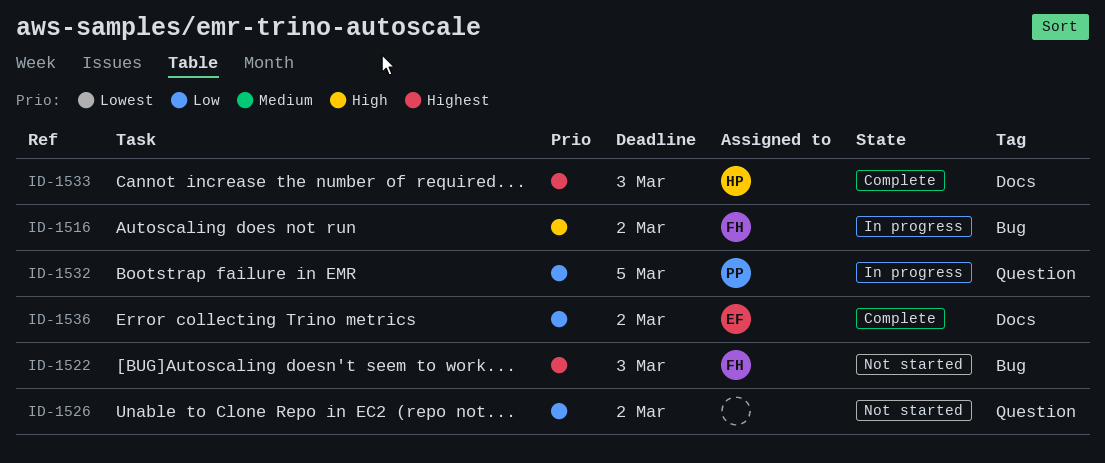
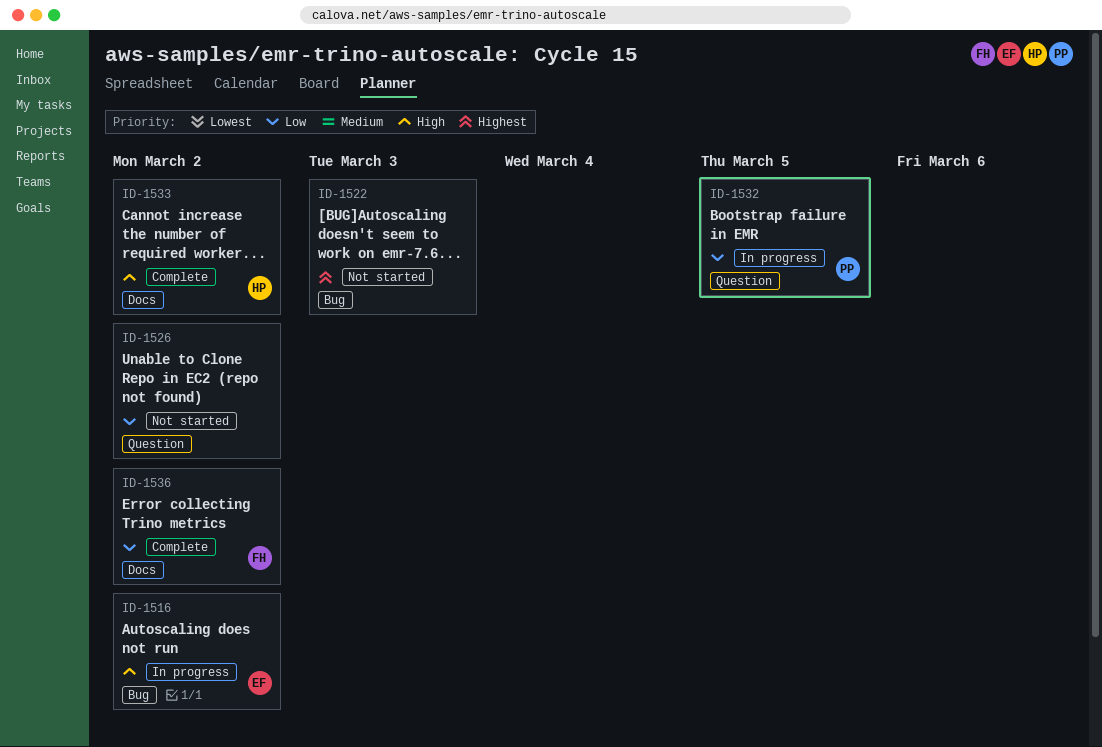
ID-1516, owner: FH -> EF
ID-1522, owner: FH -> none
ID-1533, priority: Highest -> High
ID-1533, due: Mar 3 -> Mar 2
ID-1536, owner: EF -> FH

